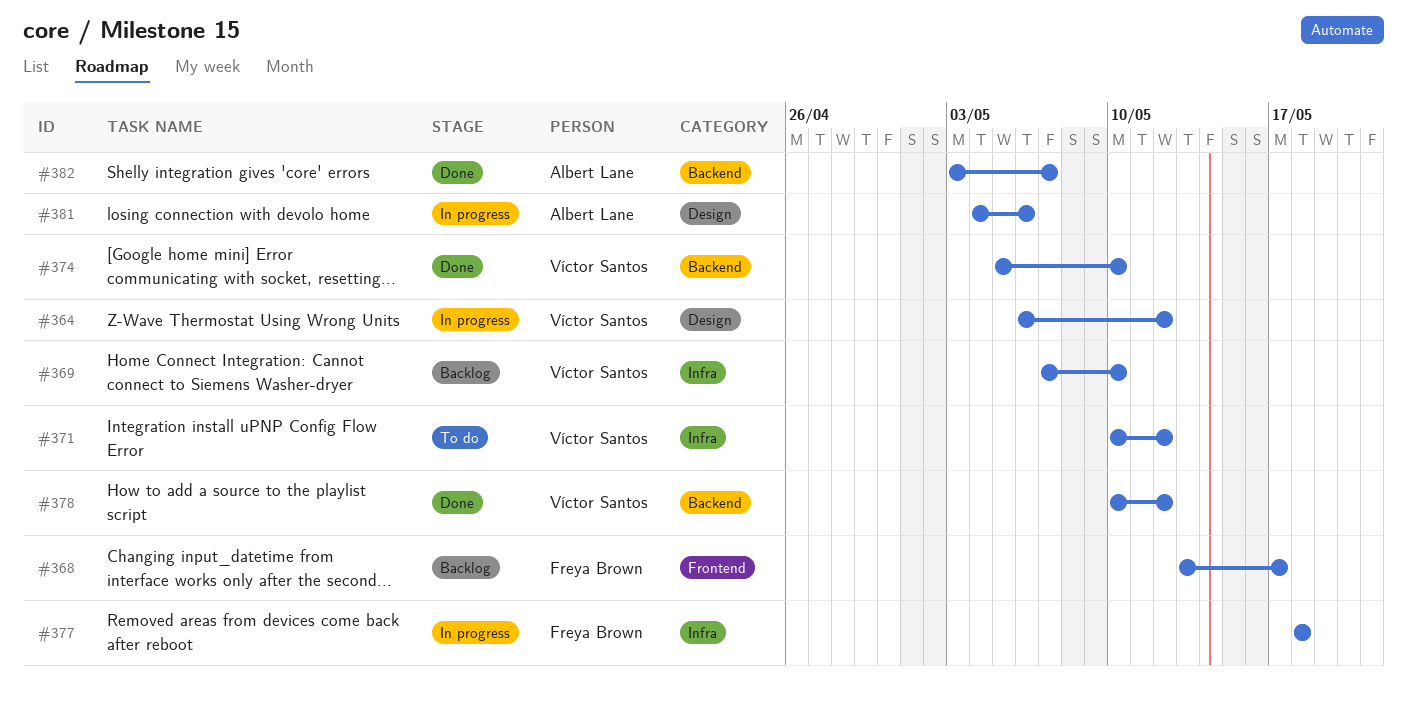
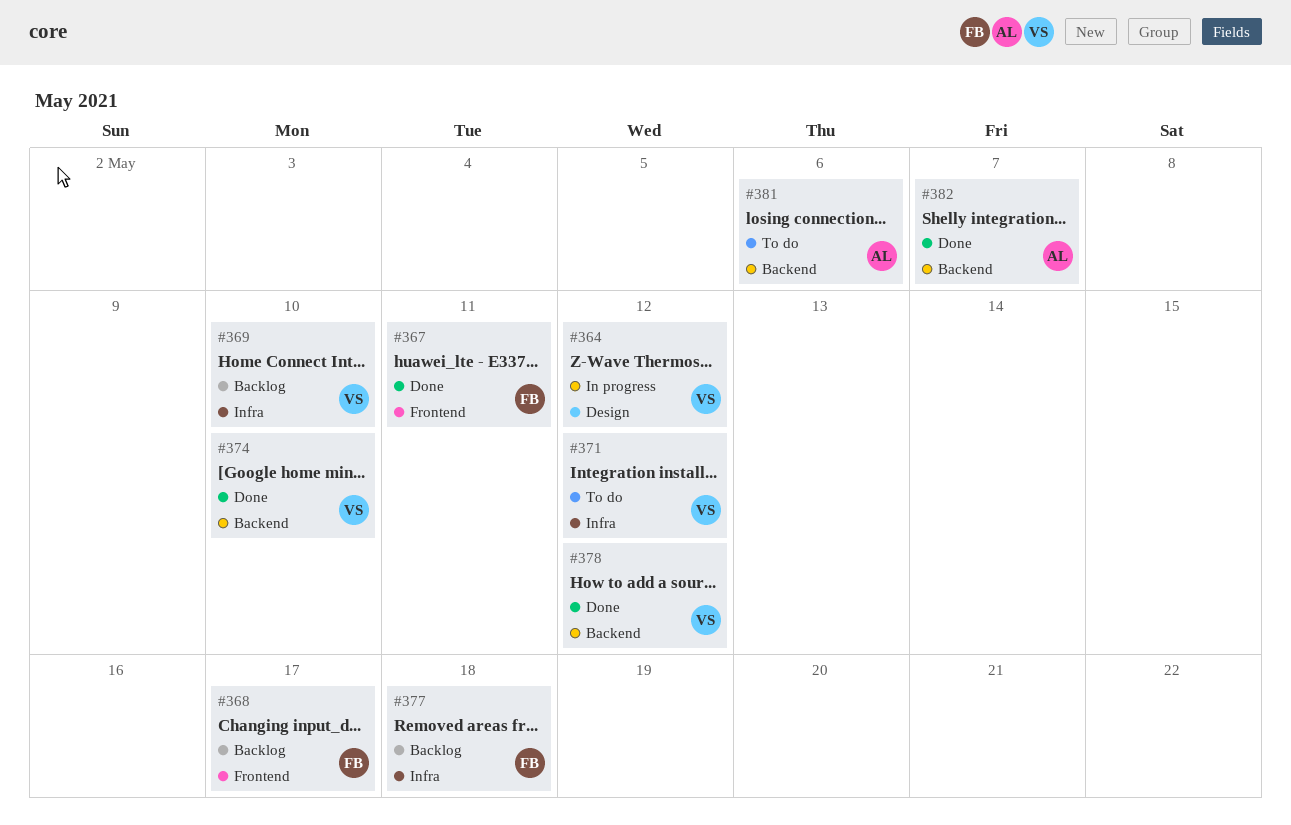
#367: none -> present
#377, status: In progress -> Backlog
#381, status: In progress -> To do
#381, label: Design -> Backend

